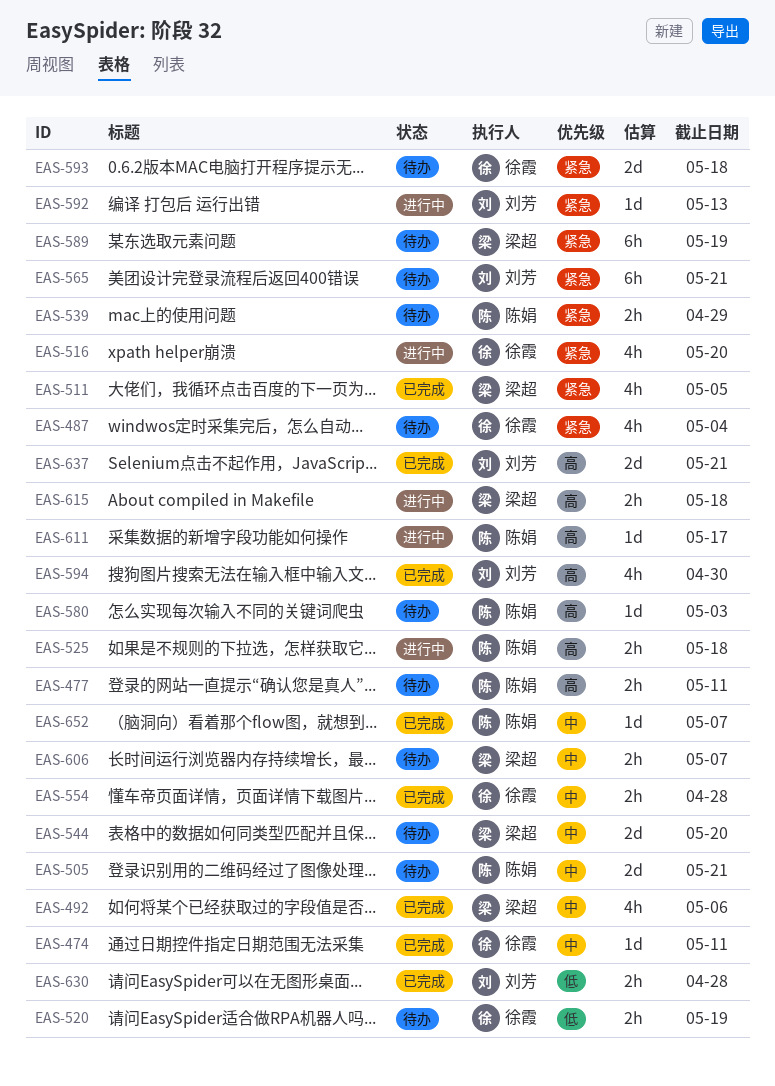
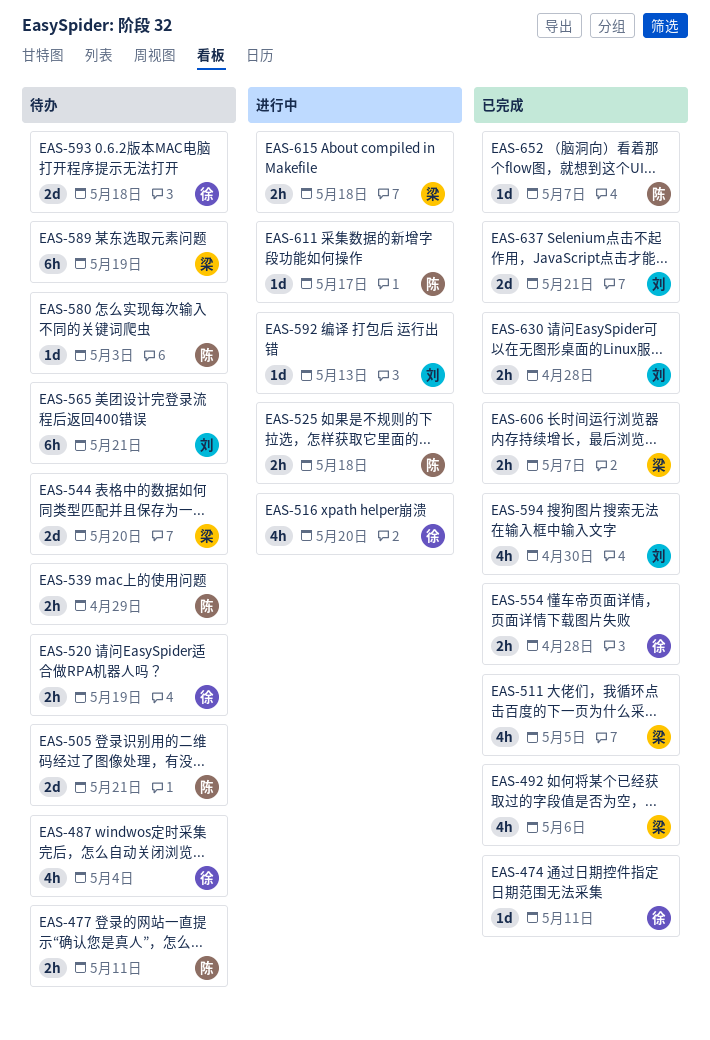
EAS-606, status: 待办 -> 已完成

